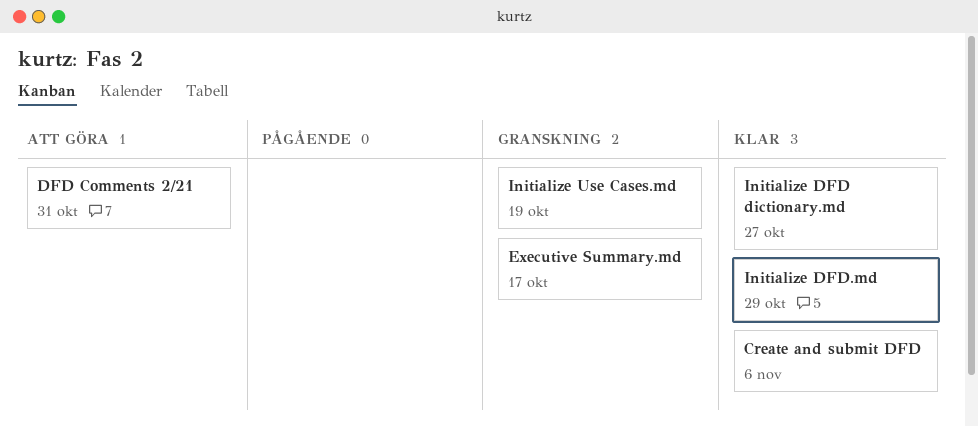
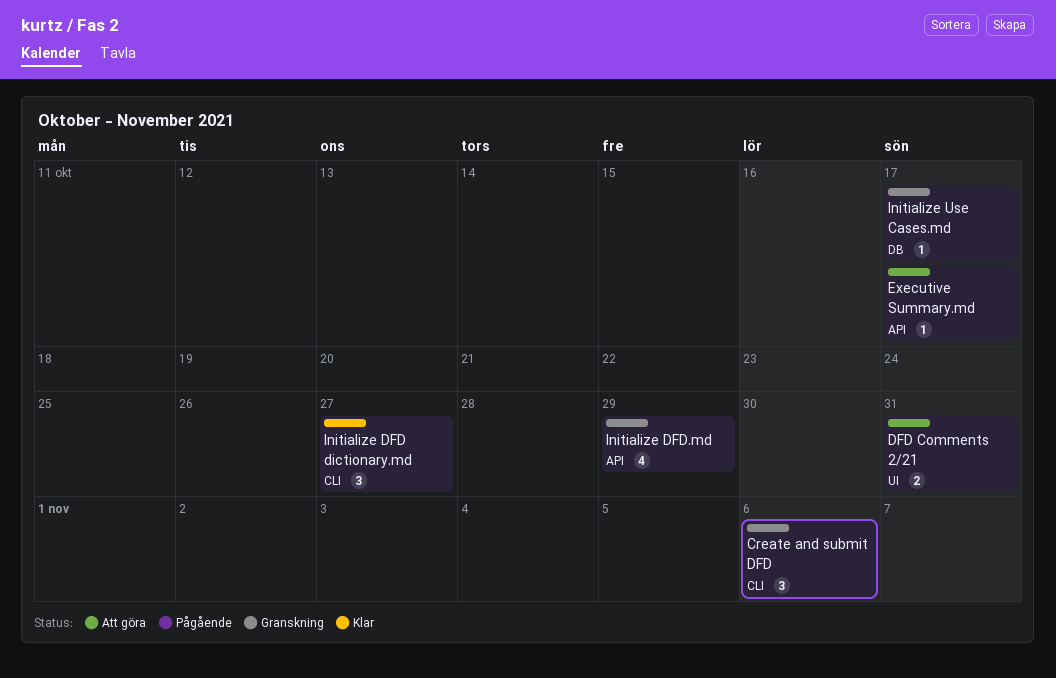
Create and submit DFD, status: Klar -> Granskning
Executive Summary.md, status: Granskning -> Att göra
Initialize DFD.md, status: Klar -> Granskning
Initialize Use Cases.md, due: Oct 19 -> Oct 17

